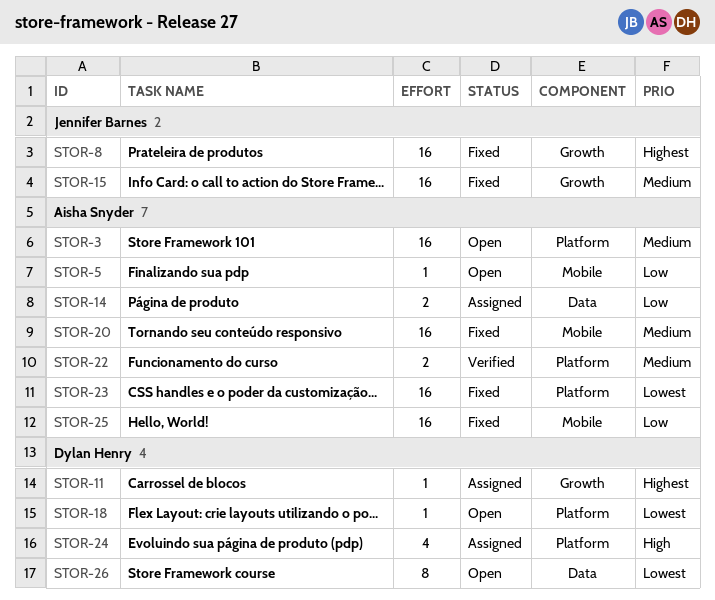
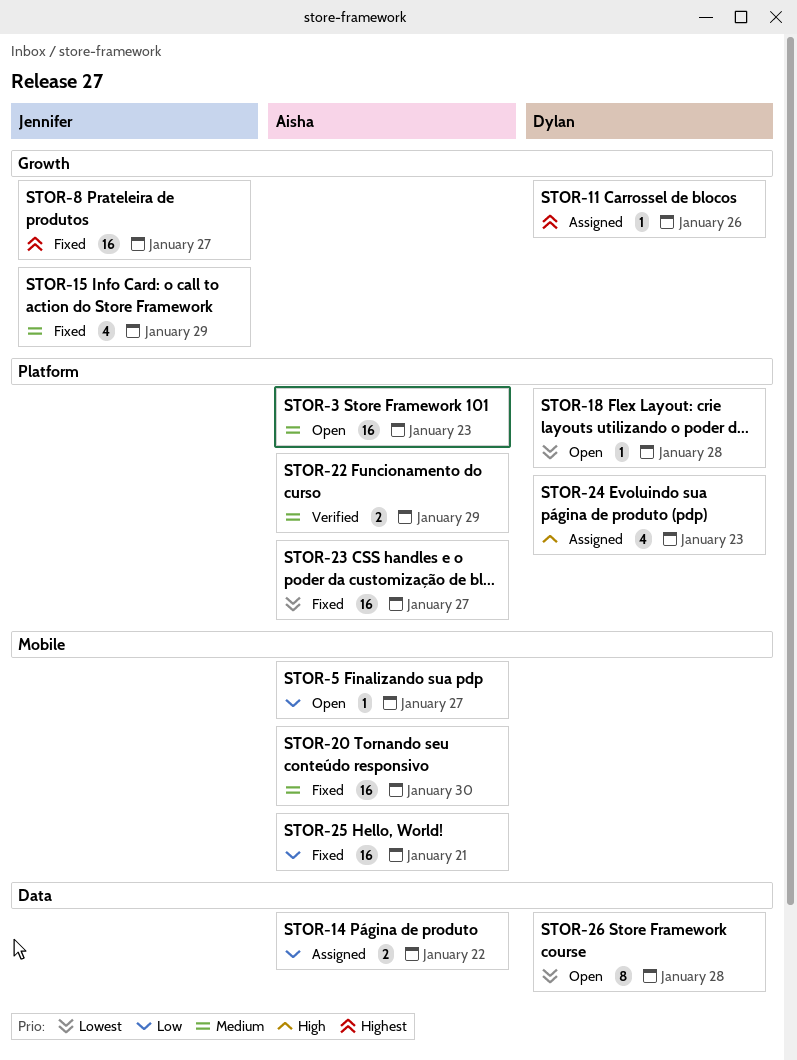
STOR-15, estimate: 16 -> 4

